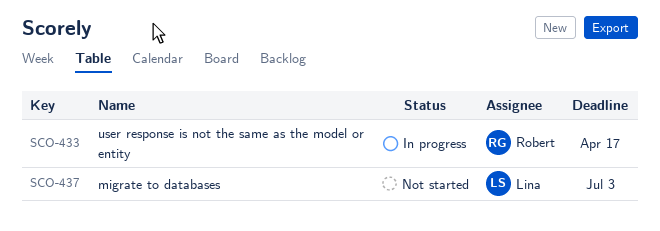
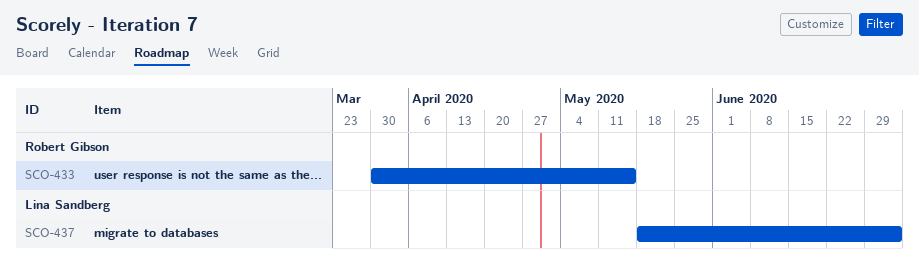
SCO-433, due: Apr 17 -> May 15

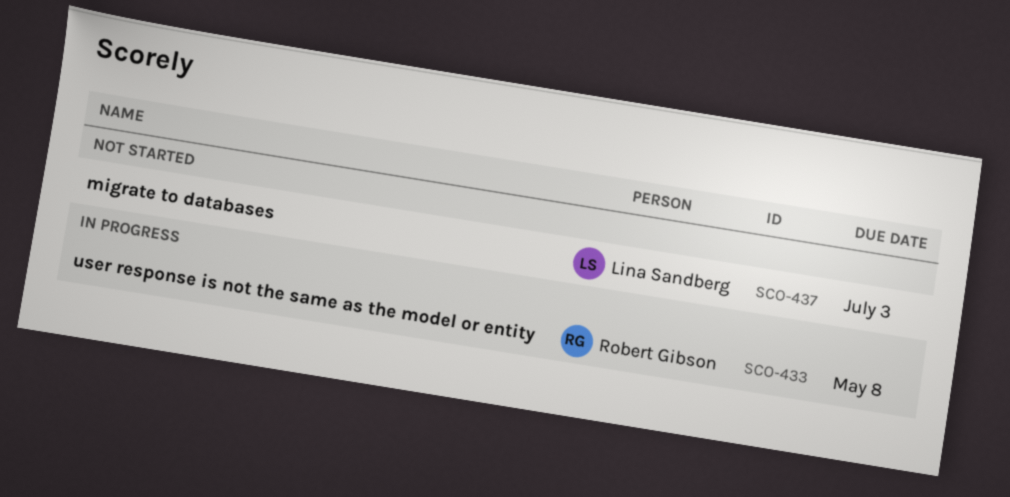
SCO-433, due: May 15 -> May 8

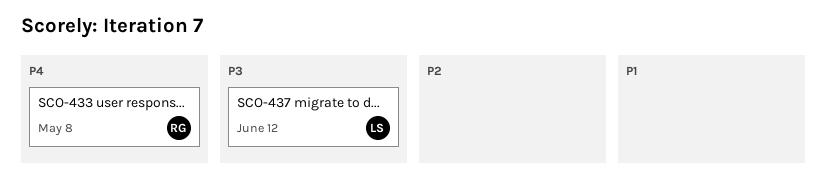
SCO-437, due: Jul 3 -> Jun 12

